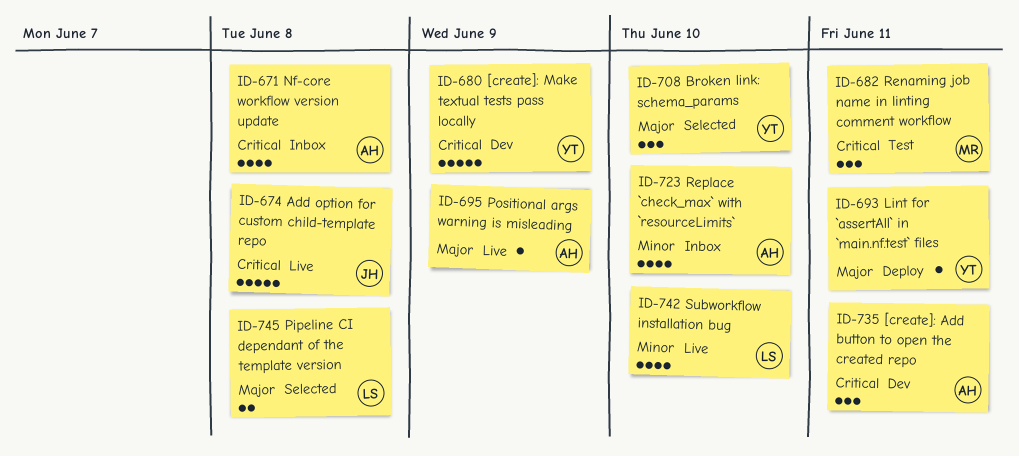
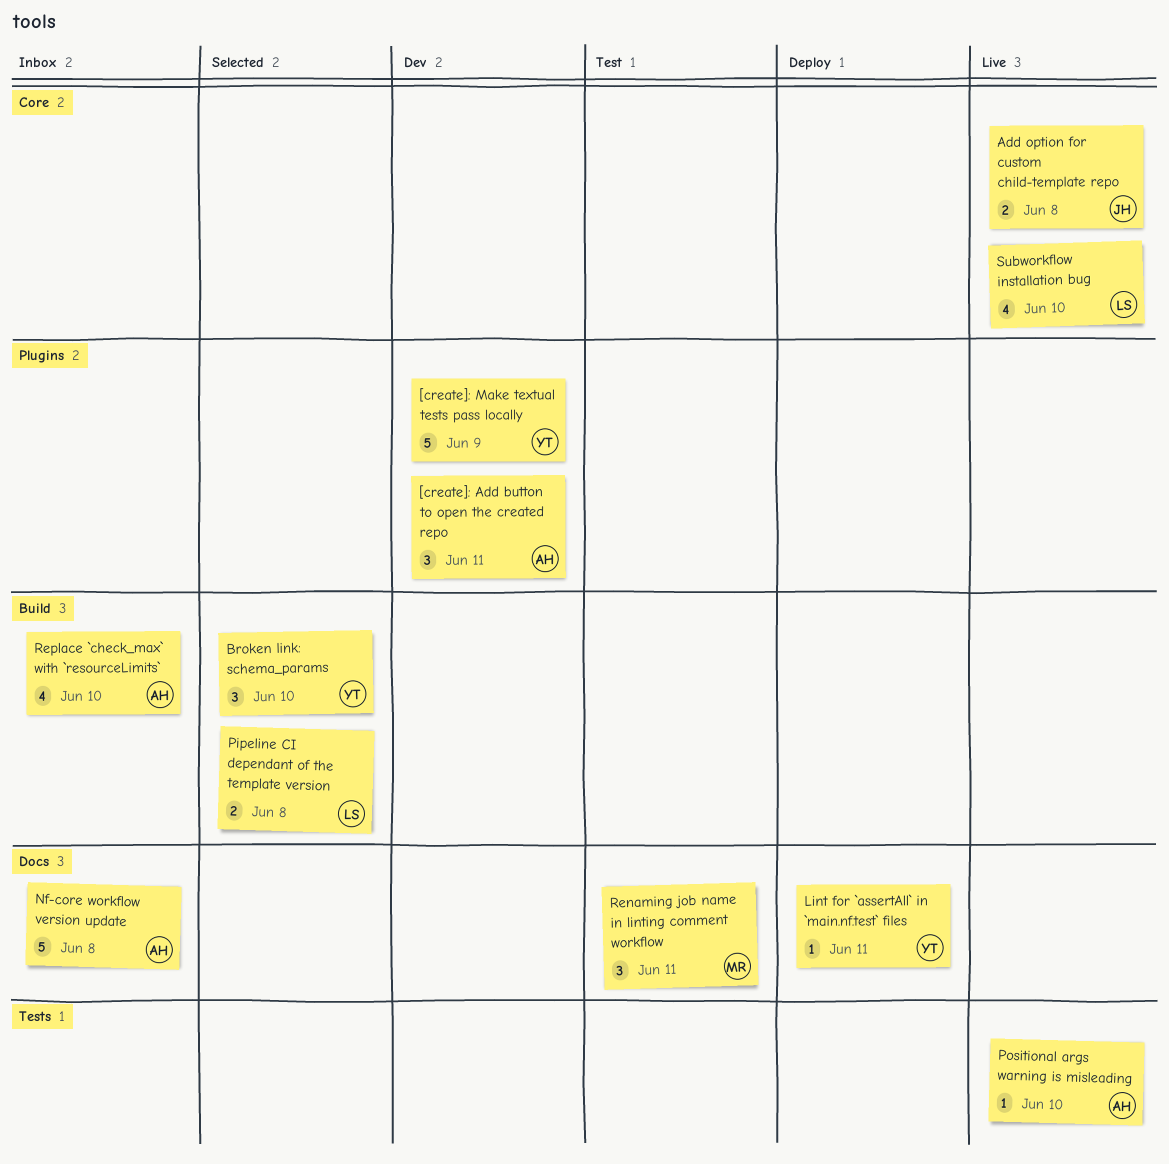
Add option for custom child-template repo, estimate: 5 -> 2
Nf-core workflow version update, estimate: 4 -> 5
Positional args warning is misleading, due: Jun 9 -> Jun 10

